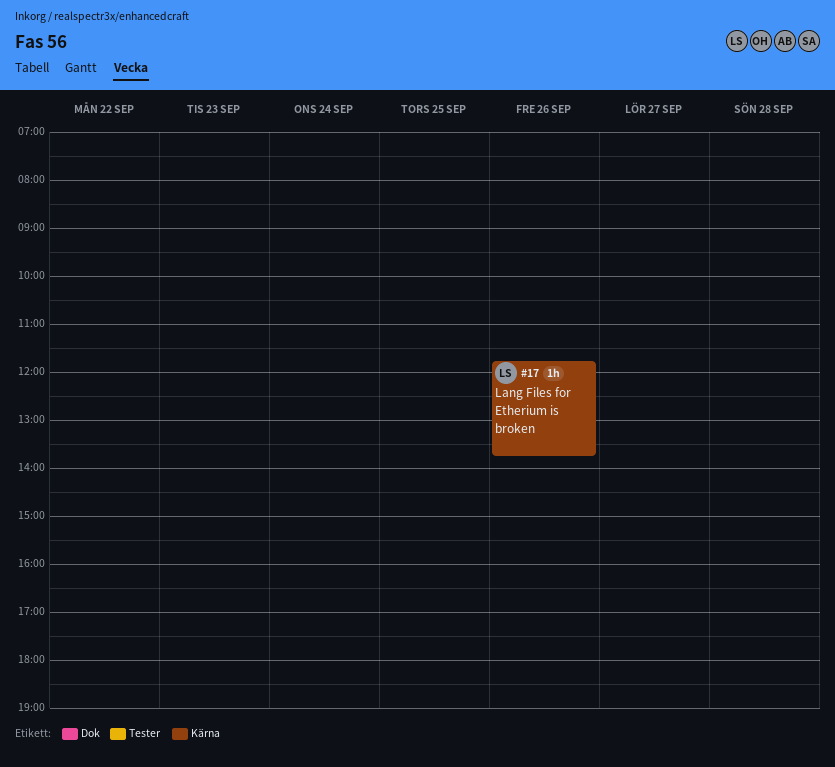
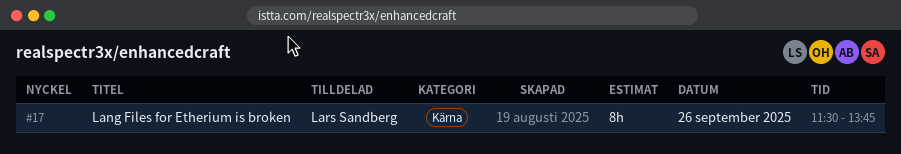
#17, estimate: 1h -> 8h
#17, begins: 11:45 -> 11:30

